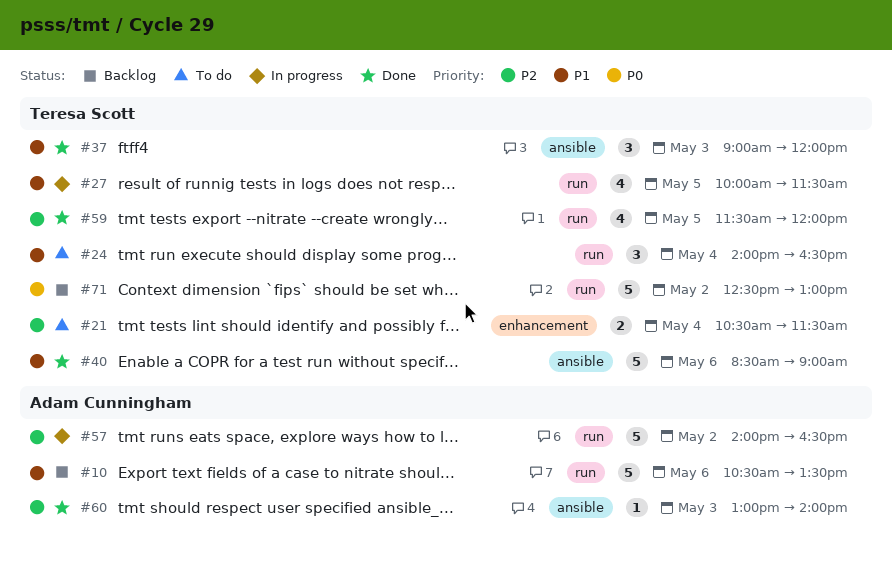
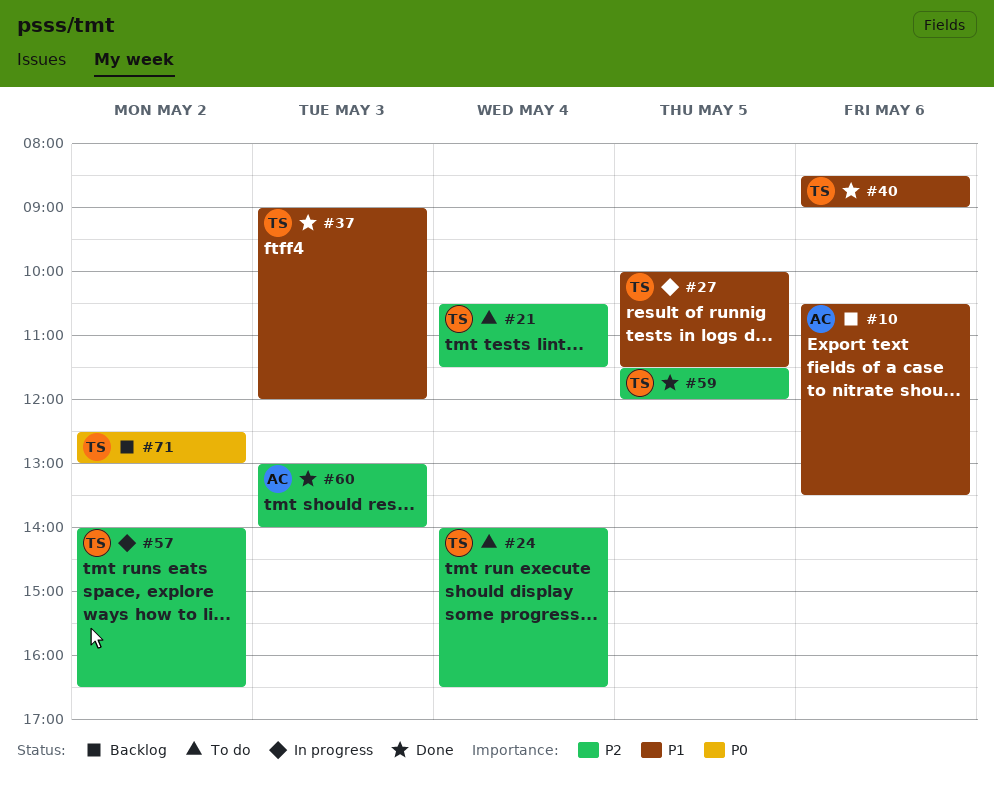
#24, priority: P1 -> P2
#57, owner: Adam Cunningham -> Teresa Scott

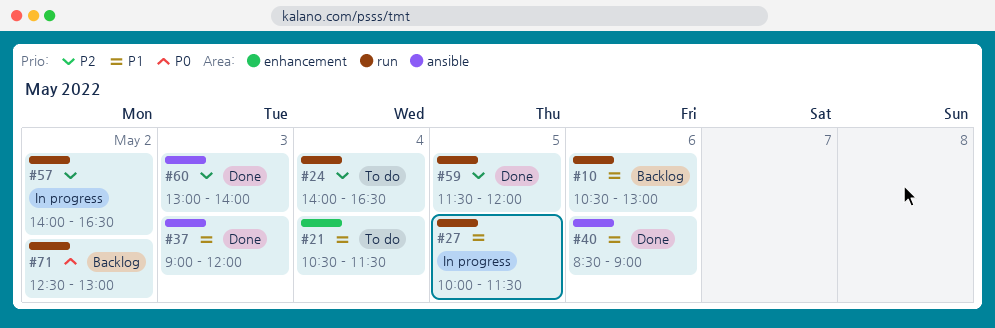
#10, ends: 13:30 -> 13:00
#21, priority: P2 -> P1

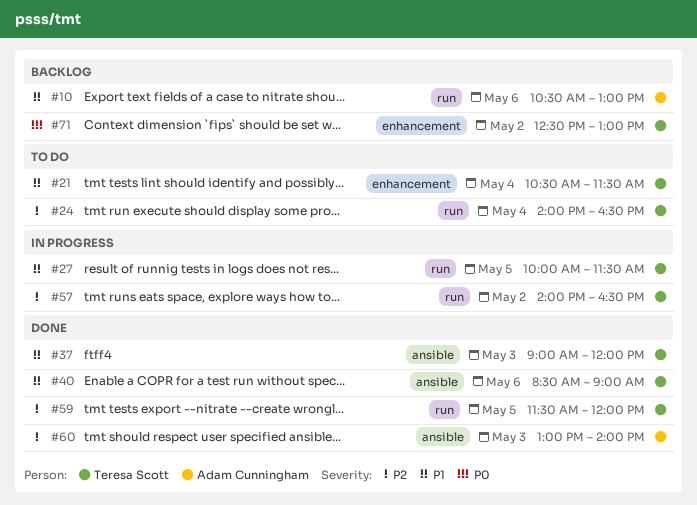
#71, label: run -> enhancement

